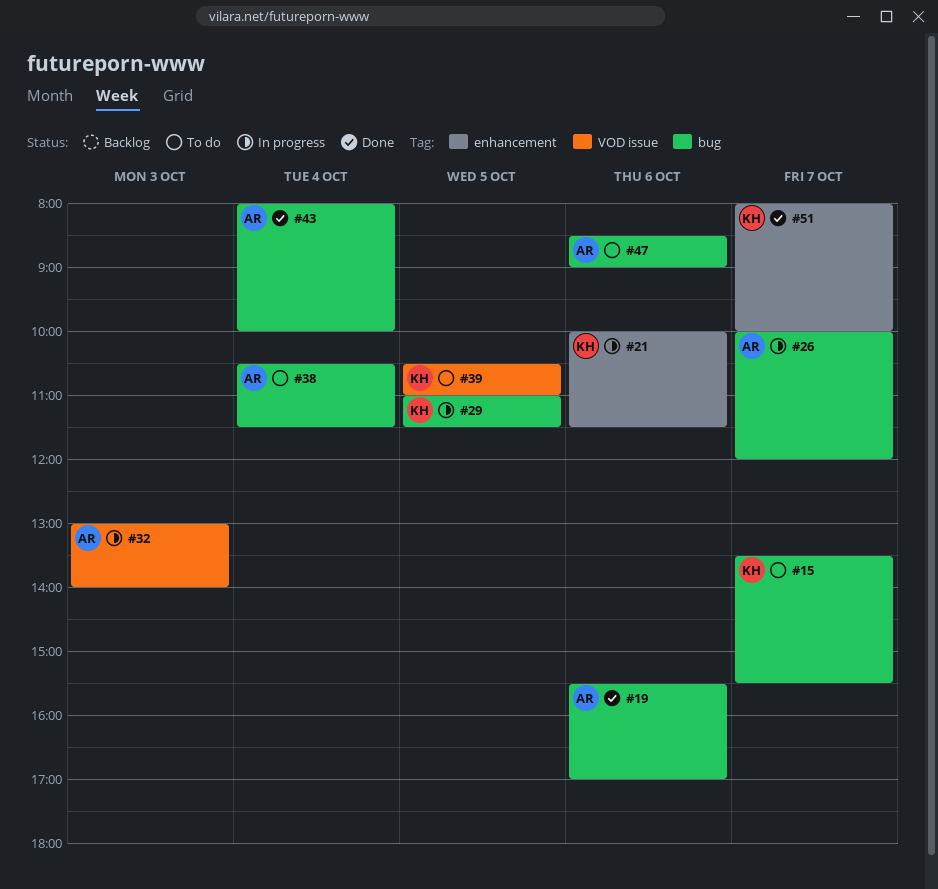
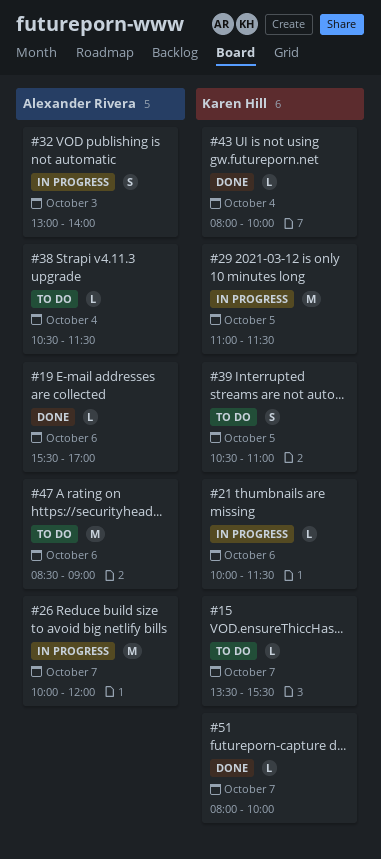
#43, owner: Alexander Rivera -> Karen Hill

